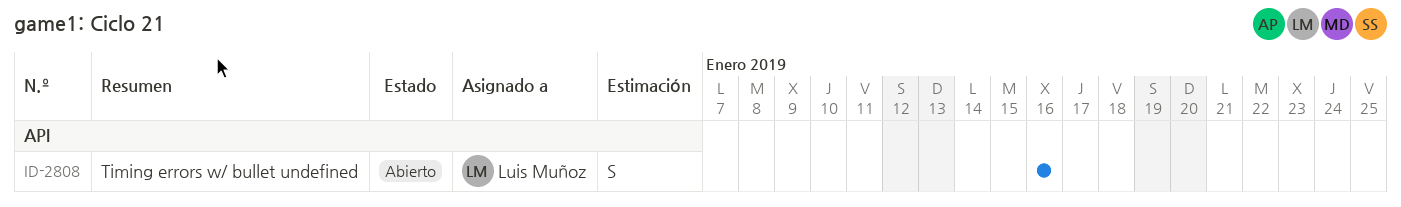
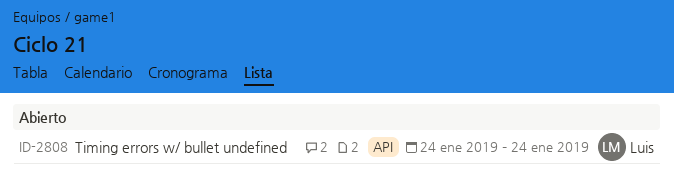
ID-2808, start: Jan 16 -> Jan 24
ID-2808, due: Jan 16 -> Jan 24

